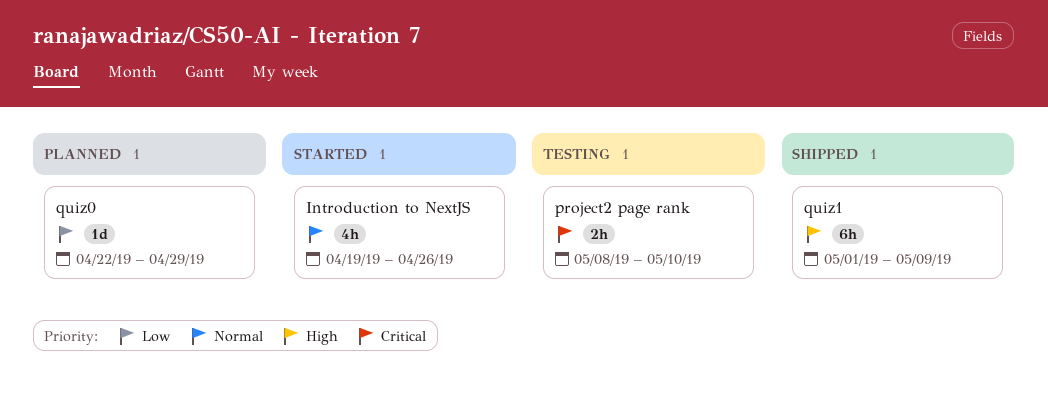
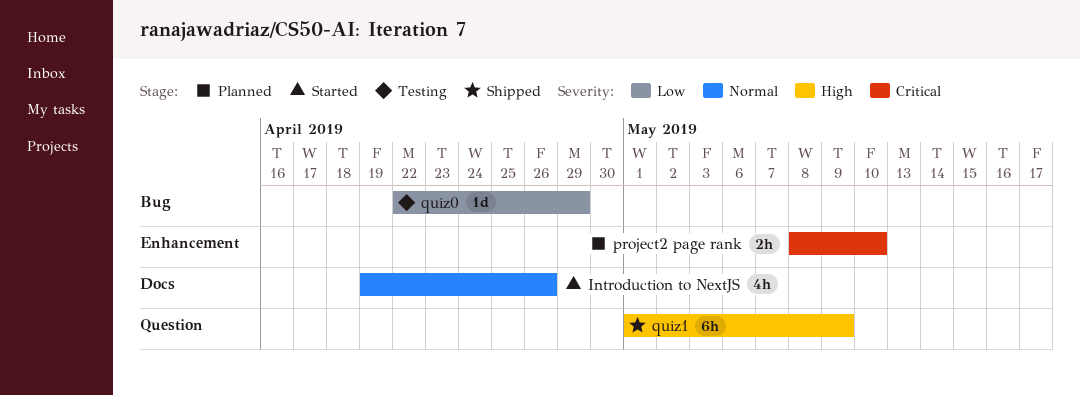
project2 page rank, status: Testing -> Planned
quiz0, status: Planned -> Testing

